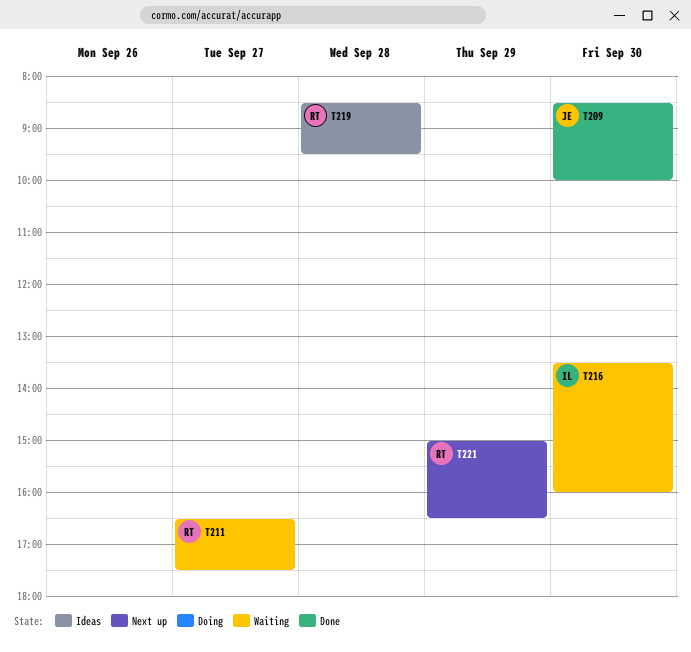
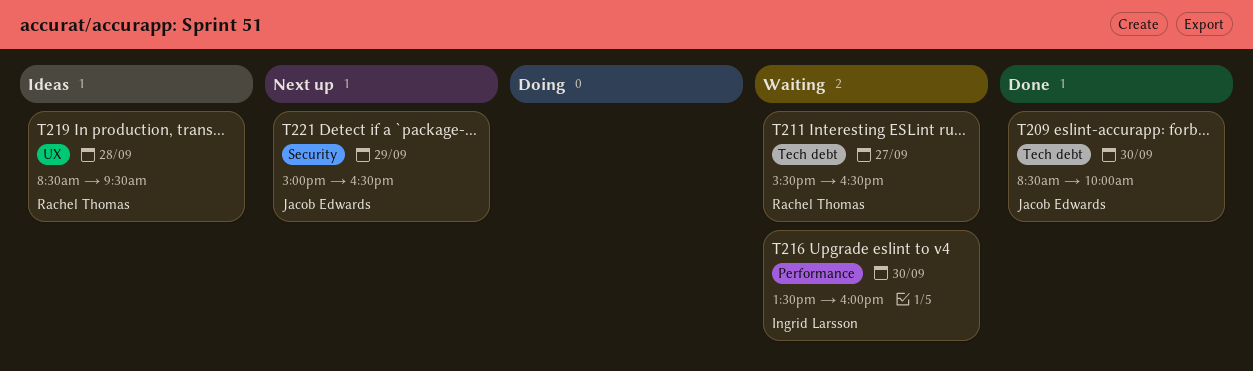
T211, begins: 16:30 -> 15:30
T211, ends: 17:30 -> 16:30
T221, owner: Rachel Thomas -> Jacob Edwards

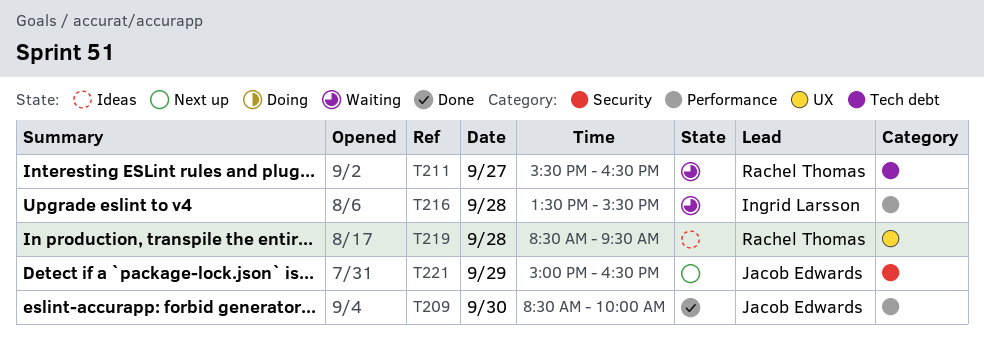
T209, label: Tech debt -> Performance
T216, day: Sep 30 -> Sep 28
T216, ends: 16:00 -> 15:30

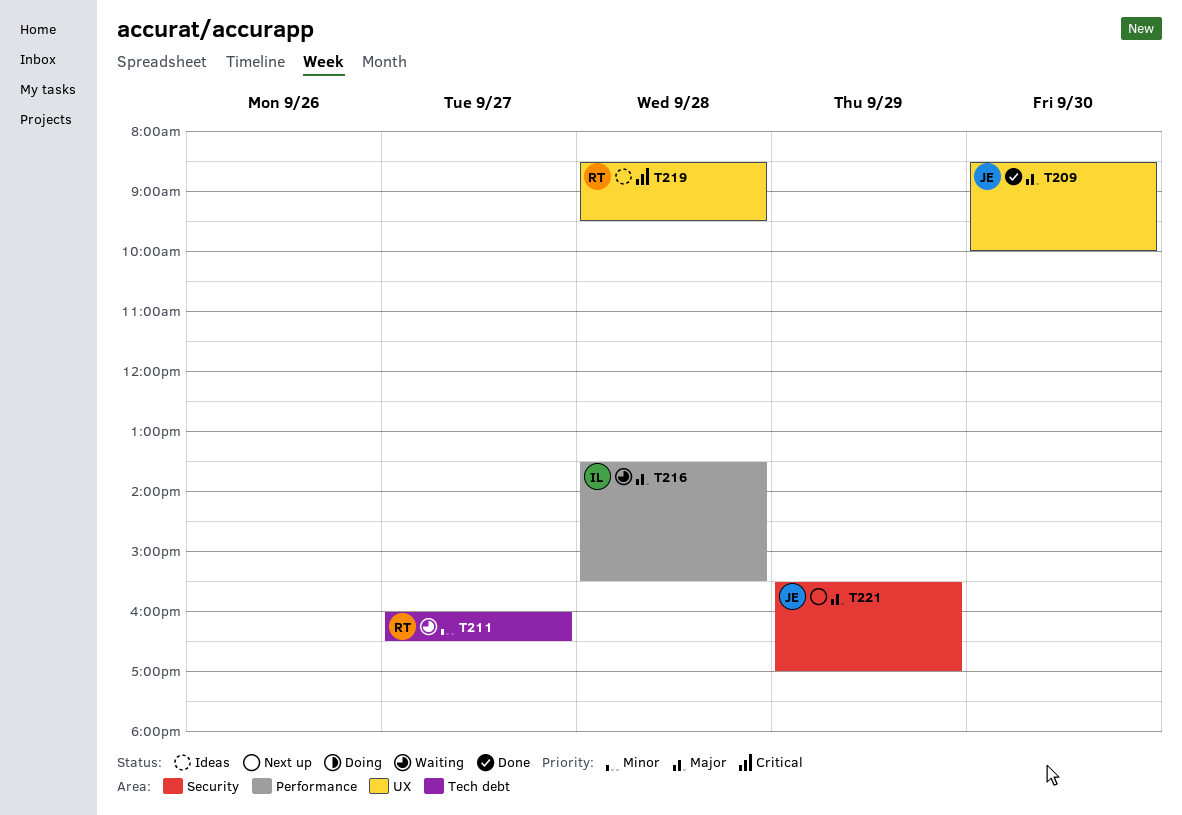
T209, label: Performance -> UX
T211, begins: 15:30 -> 16:00
T221, begins: 15:00 -> 15:30
T221, ends: 16:30 -> 17:00

